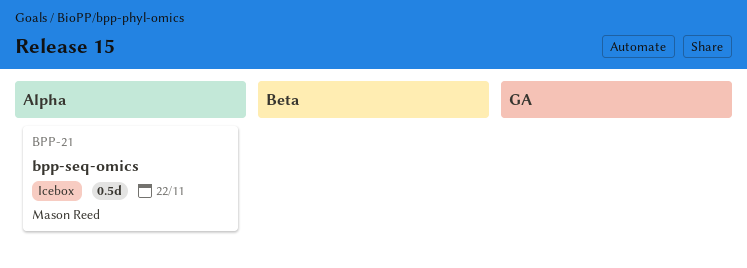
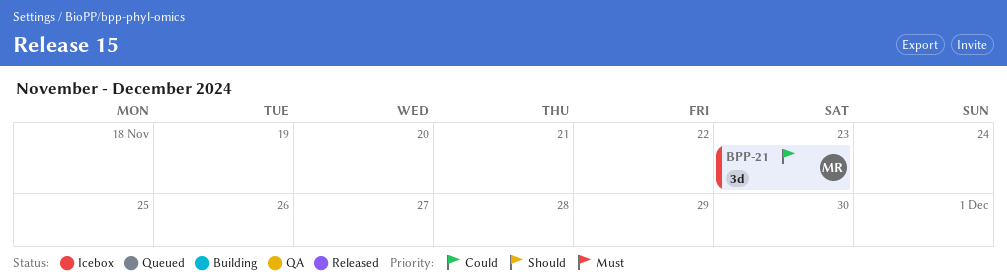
BPP-21, estimate: 0.5d -> 3d
BPP-21, due: Nov 22 -> Nov 23

